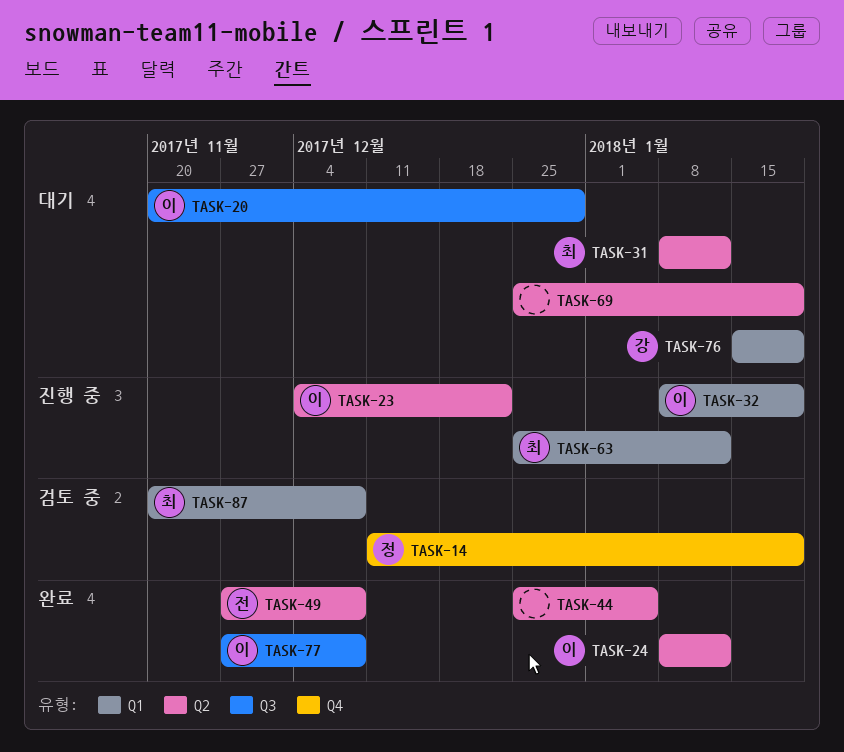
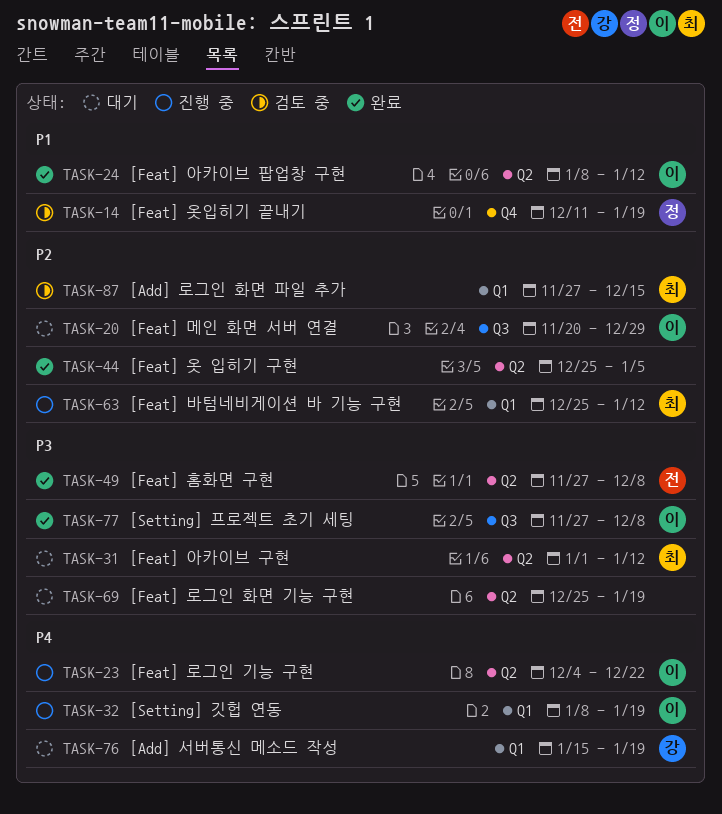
TASK-31, start: Jan 8 -> Jan 1
TASK-87, start: Nov 20 -> Nov 27
TASK-87, due: Dec 8 -> Dec 15

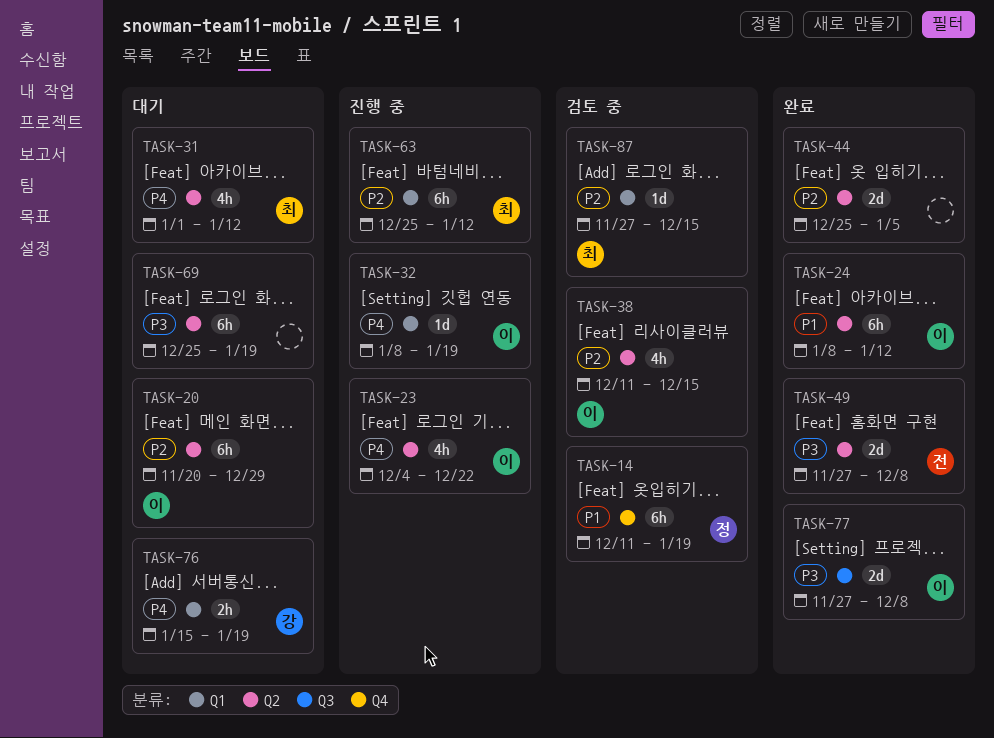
TASK-20, label: Q3 -> Q2
TASK-31, priority: P3 -> P4
TASK-38: none -> present

